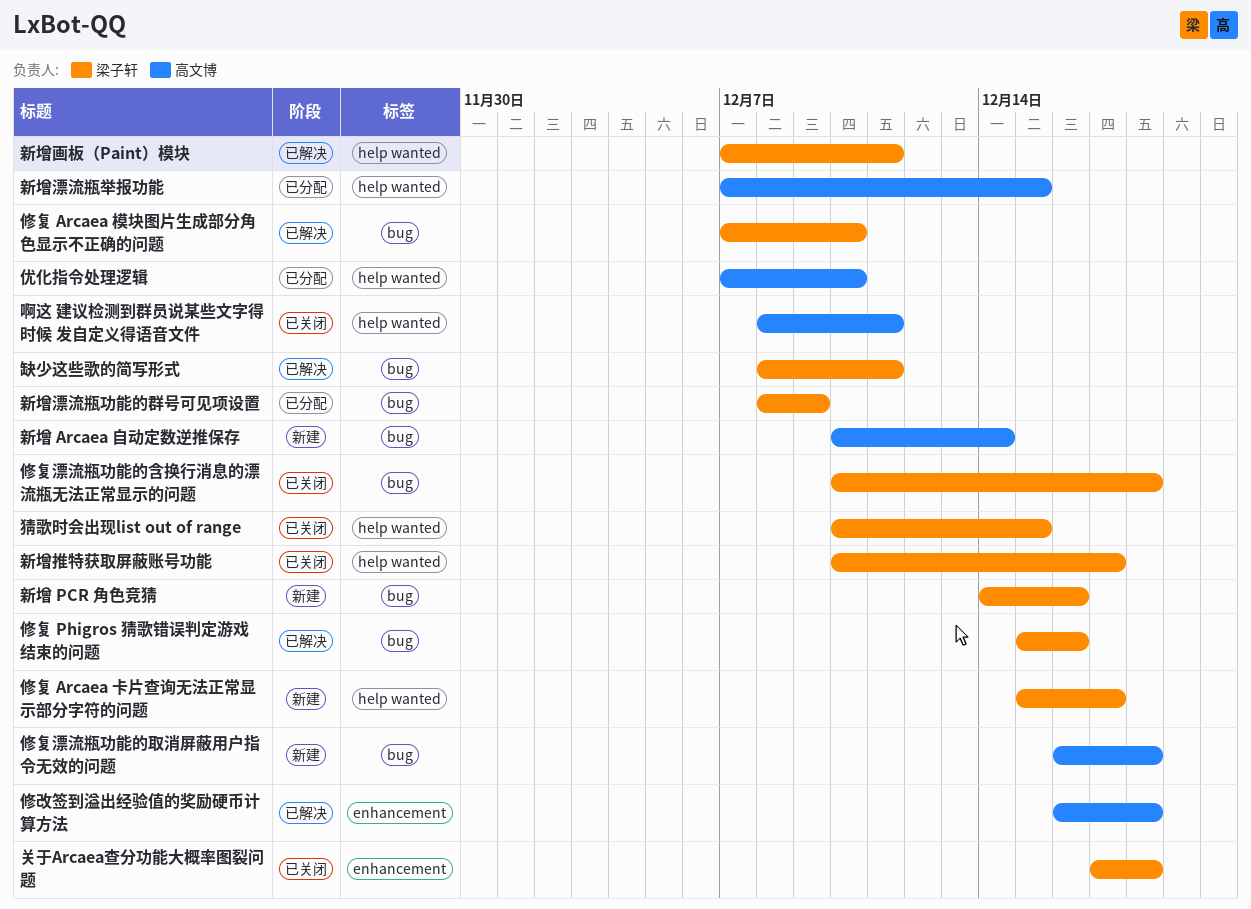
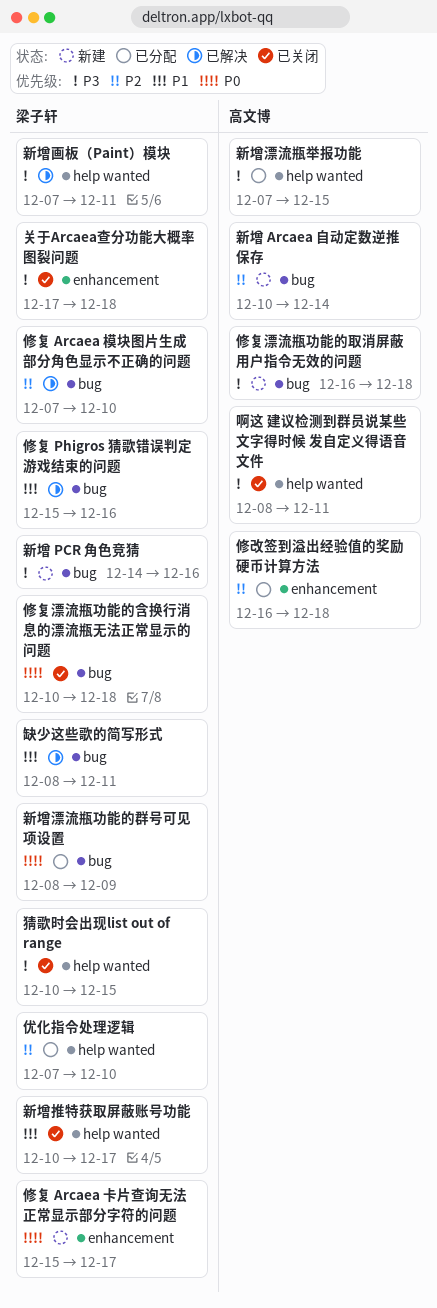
优化指令处理逻辑, owner: 高文博 -> 梁子轩
修复 Arcaea 卡片查询无法正常显示部分字符的问题, label: help wanted -> enhancement
修改签到溢出经验值的奖励硬币计算方法, status: 已解决 -> 已分配

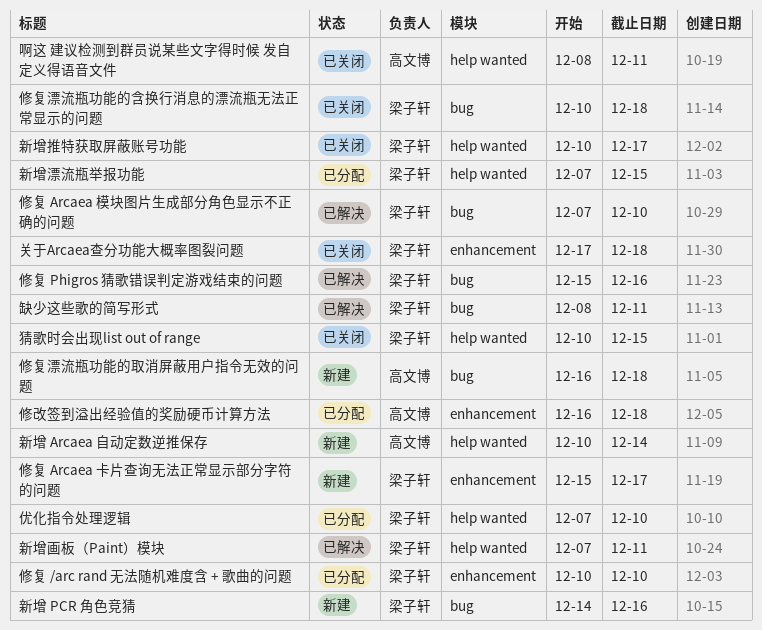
修复 /arc rand 无法随机难度含 + 歌曲的问题: none -> present
新增 Arcaea 自动定数逆推保存, label: bug -> help wanted
新增漂流瓶举报功能, owner: 高文博 -> 梁子轩
新增漂流瓶功能的群号可见项设置: present -> none

